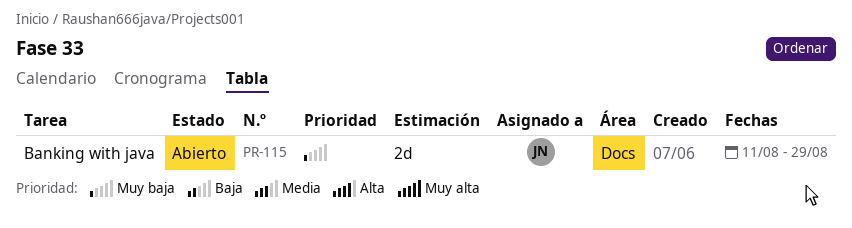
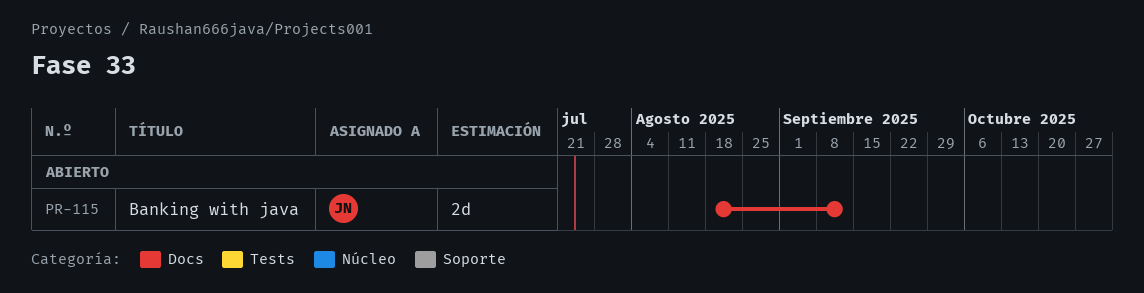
PR-115, start: Aug 11 -> Aug 18
PR-115, due: Aug 29 -> Sep 12

